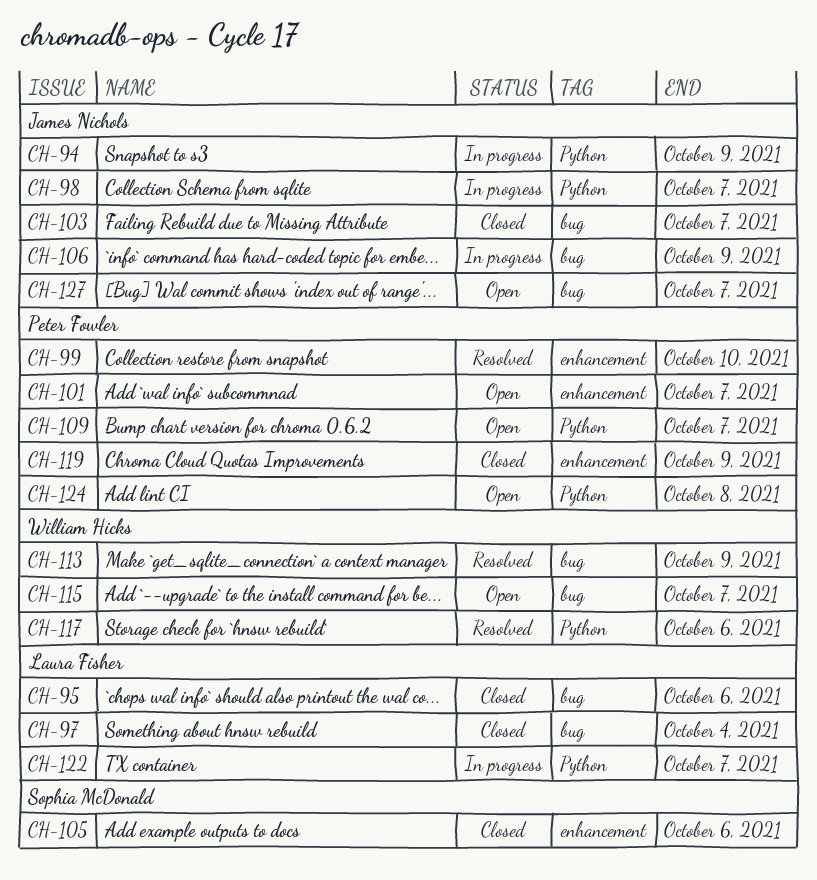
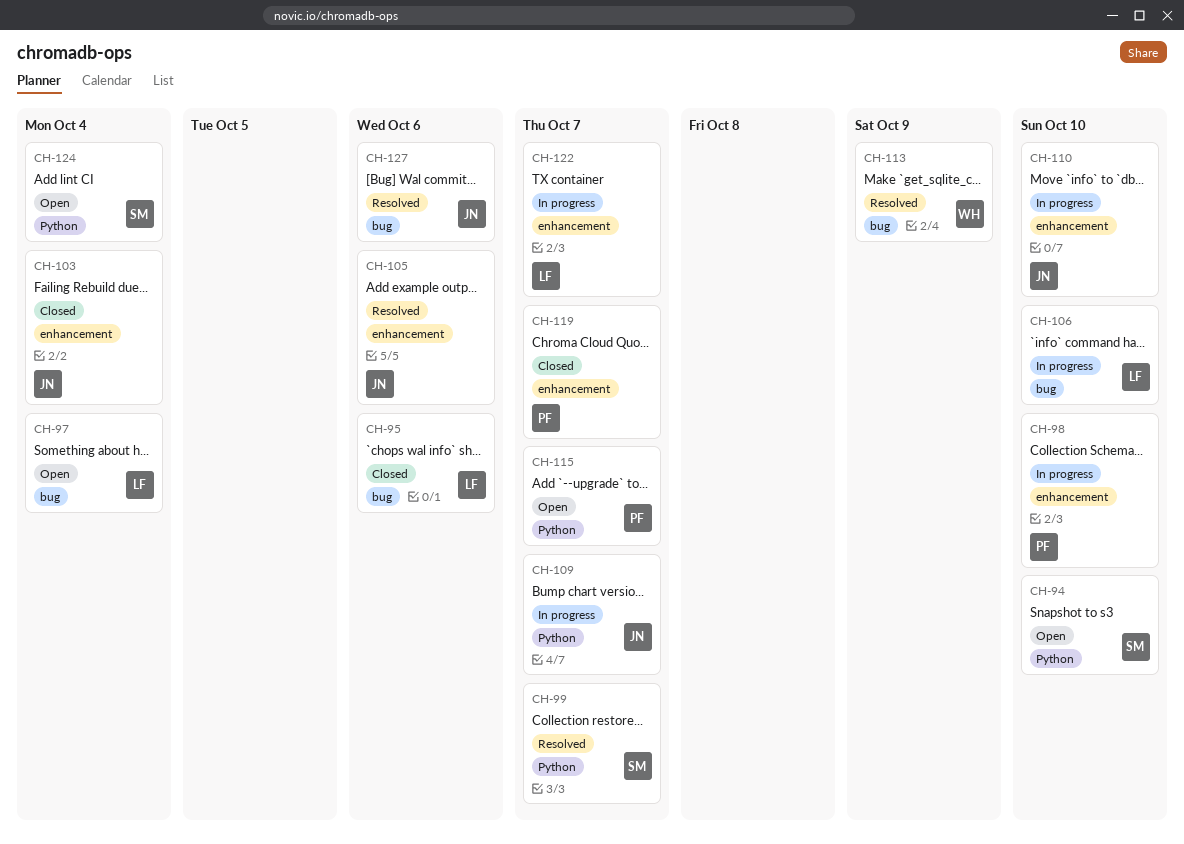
CH-94, status: In progress -> Open
CH-94, owner: James Nichols -> Sophia McDonald
CH-94, due: Oct 9 -> Oct 10
CH-97, status: Closed -> Open
CH-98, owner: James Nichols -> Peter Fowler
CH-98, label: Python -> enhancement
CH-98, due: Oct 7 -> Oct 10
CH-99, owner: Peter Fowler -> Sophia McDonald
CH-99, label: enhancement -> Python
CH-99, due: Oct 10 -> Oct 7
CH-101: present -> none
CH-103, label: bug -> enhancement
CH-103, due: Oct 7 -> Oct 4
CH-105, status: Closed -> Resolved
CH-105, owner: Sophia McDonald -> James Nichols
CH-106, owner: James Nichols -> Laura Fisher
CH-106, due: Oct 9 -> Oct 10
CH-109, status: Open -> In progress
CH-109, owner: Peter Fowler -> James Nichols
CH-110: none -> present
CH-115, owner: William Hicks -> Peter Fowler
CH-115, label: bug -> Python
CH-117: present -> none
CH-119, due: Oct 9 -> Oct 7
CH-122, label: Python -> enhancement
CH-124, owner: Peter Fowler -> Sophia McDonald
CH-124, due: Oct 8 -> Oct 4
CH-127, status: Open -> Resolved
CH-127, due: Oct 7 -> Oct 6

